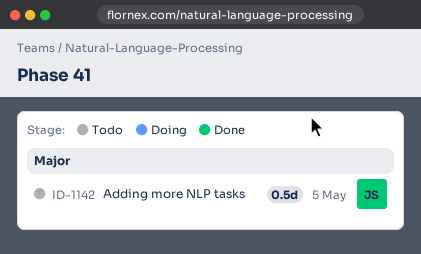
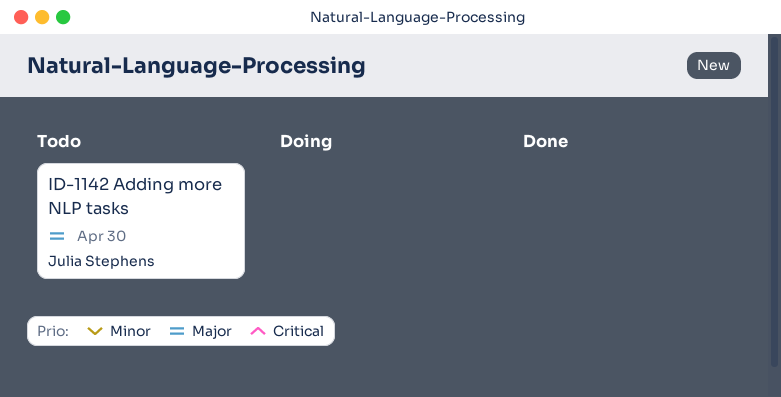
ID-1142, due: May 5 -> Apr 30

